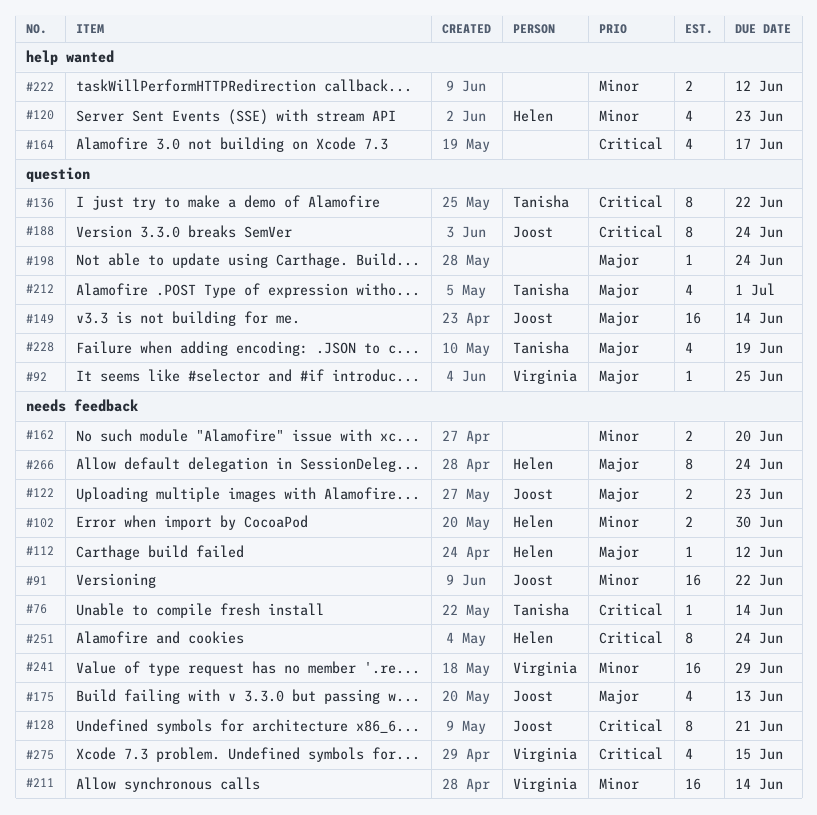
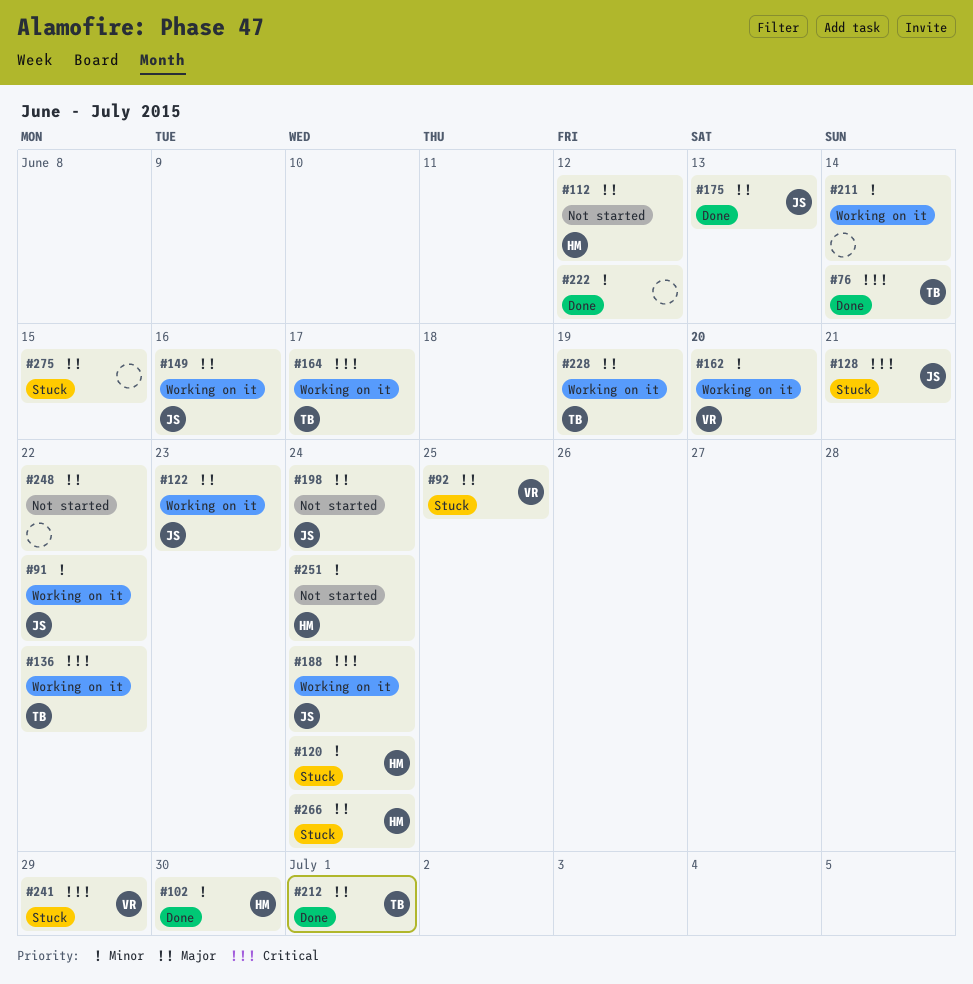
#120, due: Jun 23 -> Jun 24
#149, due: Jun 14 -> Jun 16
#162, owner: none -> Virginia
#164, owner: none -> Tanisha
#198, owner: none -> Joost
#211, owner: Virginia -> none
#241, priority: Minor -> Critical
#248: none -> present
#251, priority: Critical -> Minor
#275, owner: Virginia -> none
#275, priority: Critical -> Major

